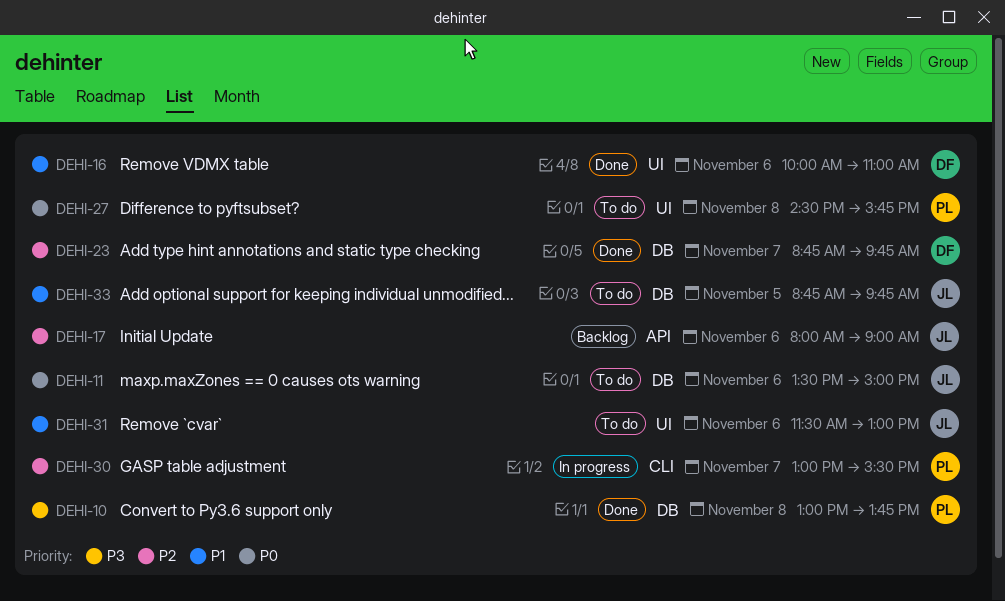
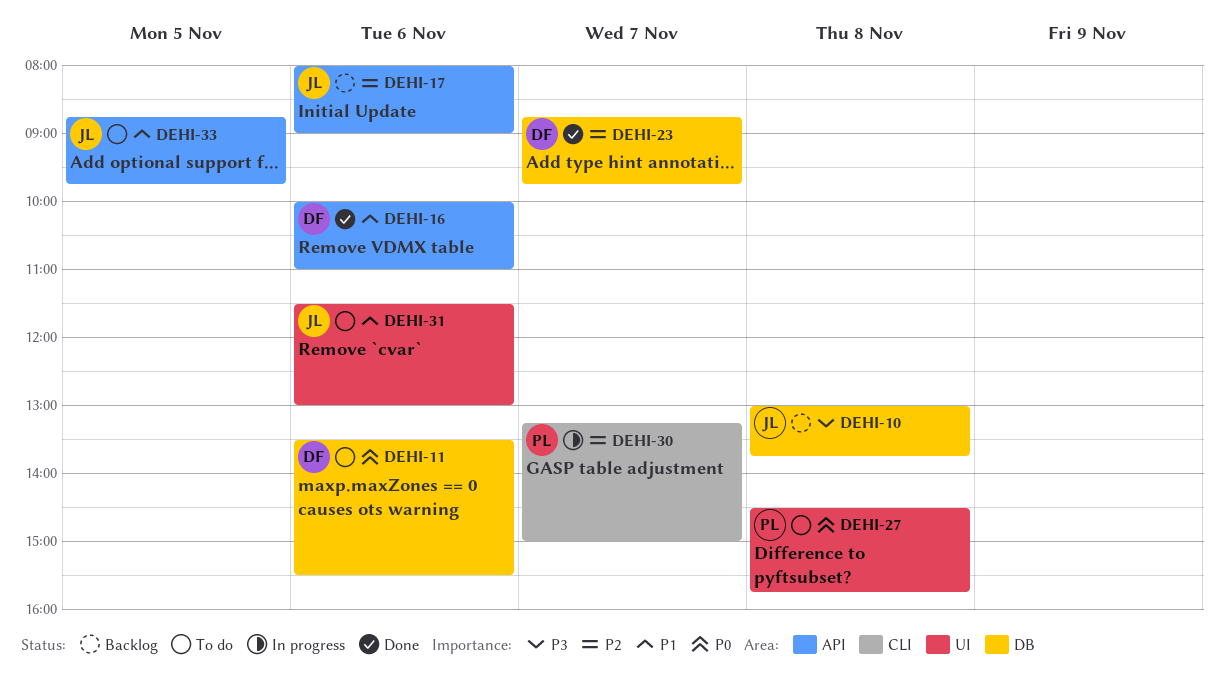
DEHI-10, status: Done -> Backlog
DEHI-10, owner: PL -> JL
DEHI-11, owner: JL -> DF
DEHI-11, ends: 15:00 -> 15:30
DEHI-16, label: UI -> API
DEHI-30, begins: 13:00 -> 13:15
DEHI-30, ends: 15:30 -> 15:00
DEHI-33, label: DB -> API

